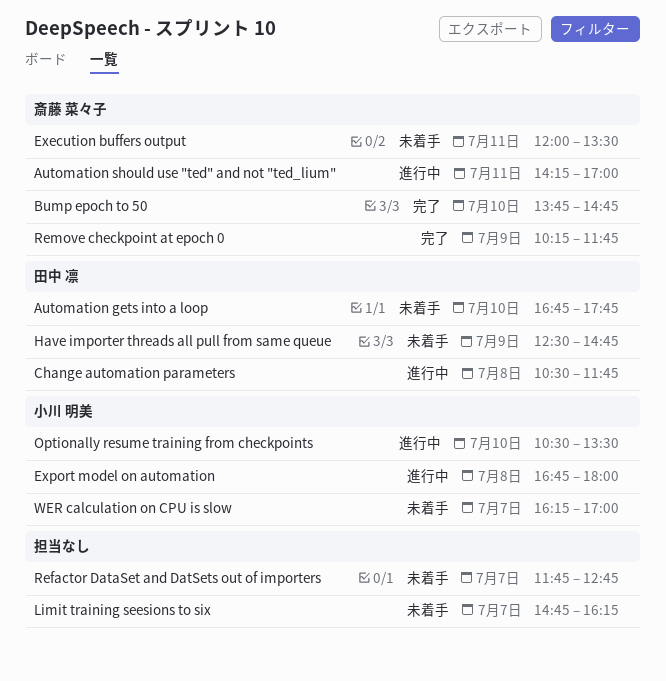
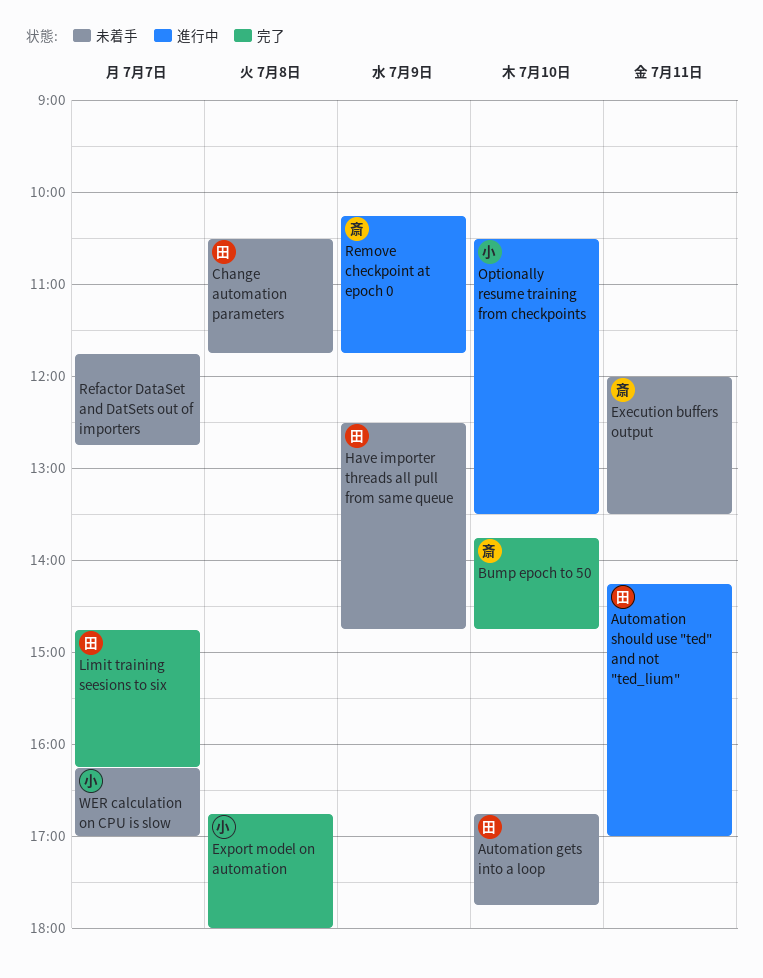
Automation should use "ted" and not "ted_lium", owner: 斎藤 菜々子 -> 田中 凛
Change automation parameters, status: 進行中 -> 未着手
Export model on automation, status: 進行中 -> 完了
Limit training seesions to six, status: 未着手 -> 完了
Limit training seesions to six, owner: none -> 田中 凛
Remove checkpoint at epoch 0, status: 完了 -> 進行中

